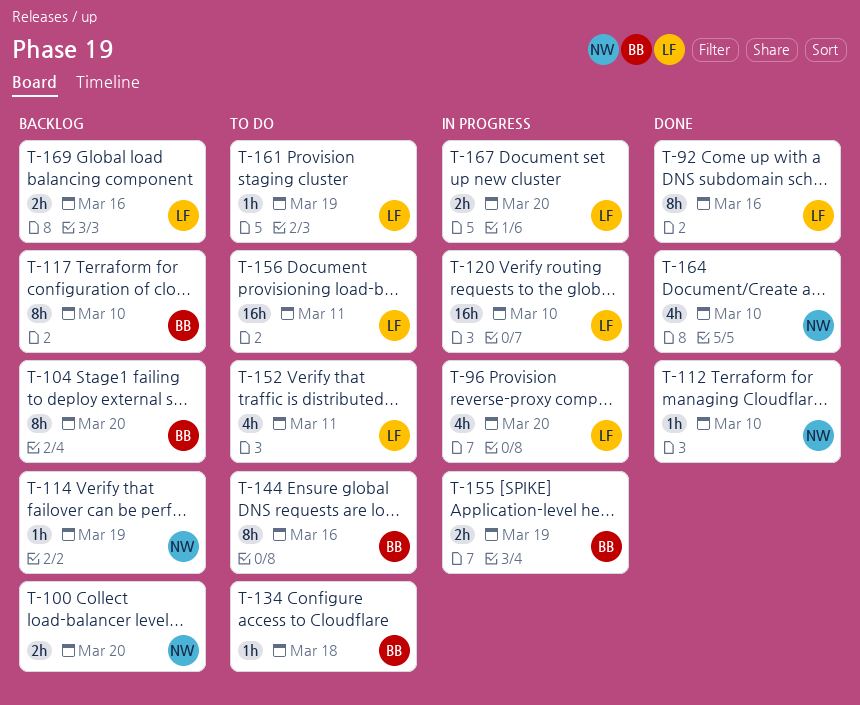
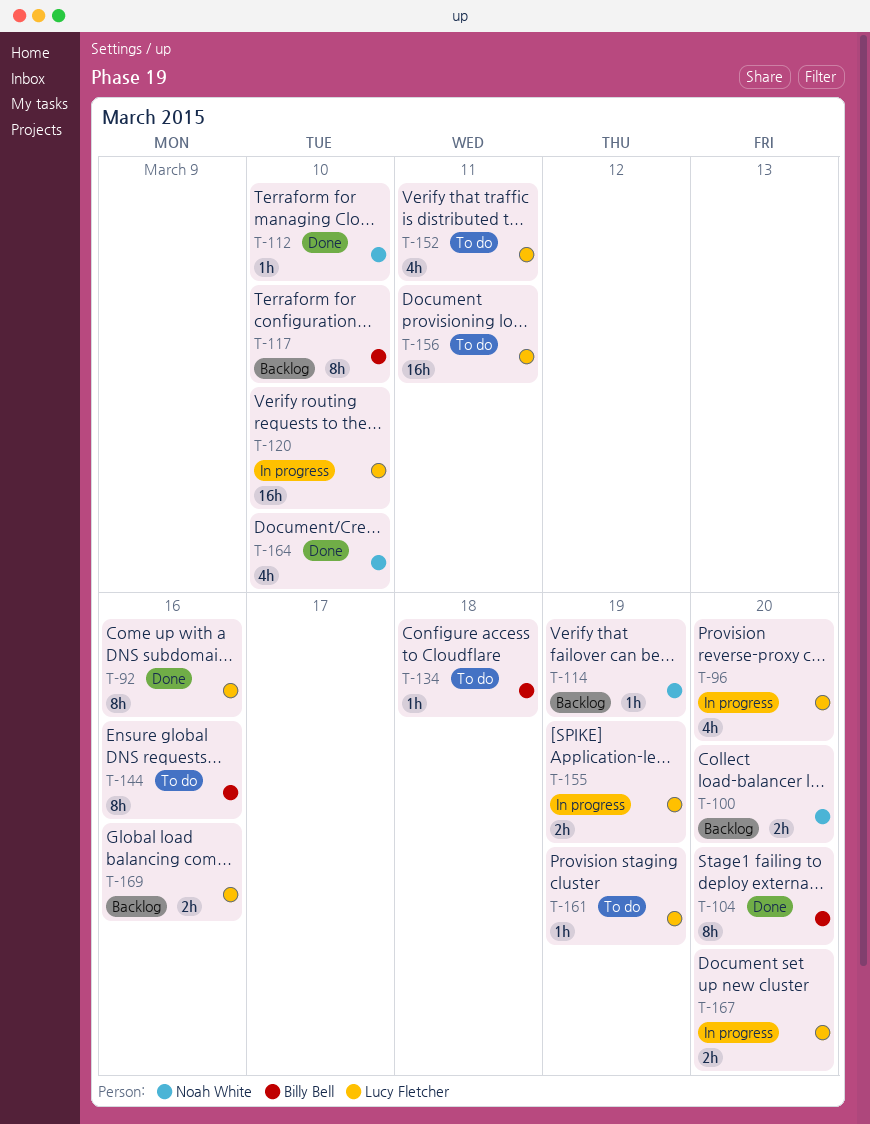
T-104, status: Backlog -> Done
T-155, owner: Billy Bell -> Lucy Fletcher

